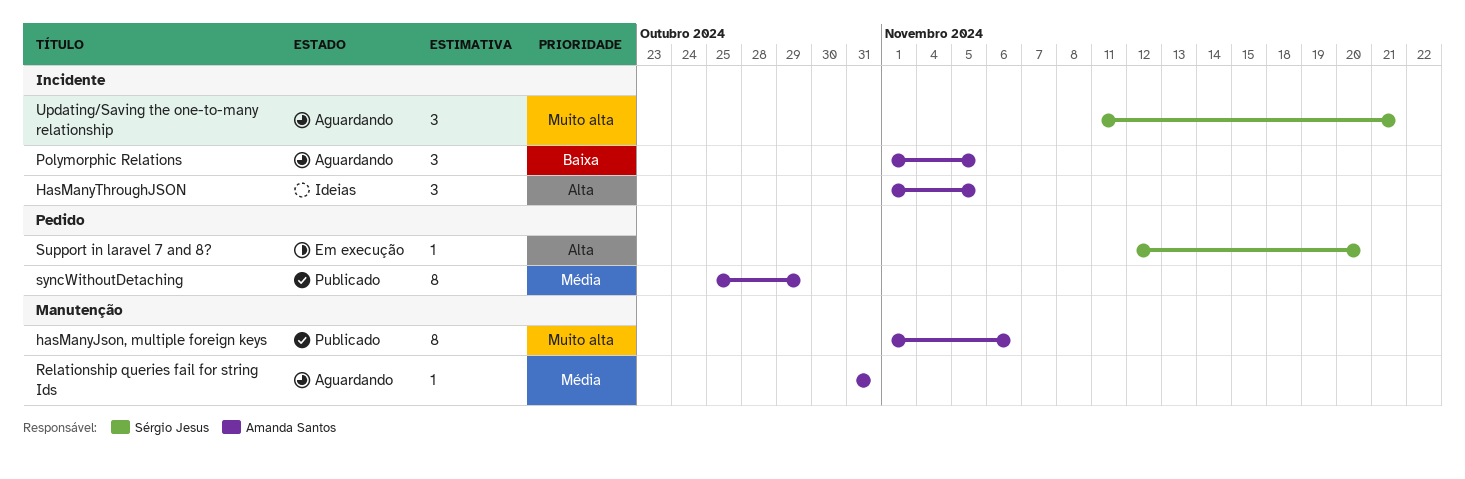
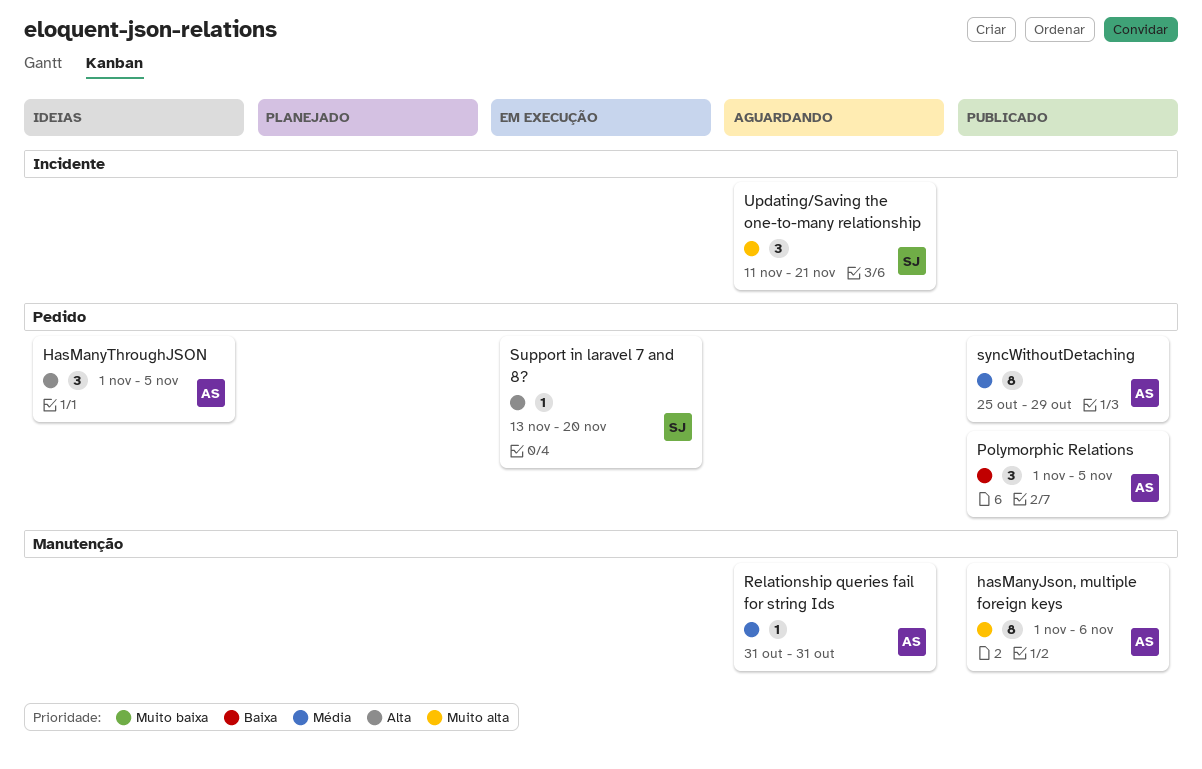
HasManyThroughJSON, label: Incidente -> Pedido
Polymorphic Relations, status: Aguardando -> Publicado
Polymorphic Relations, label: Incidente -> Pedido
Support in laravel 7 and 8?, start: Nov 12 -> Nov 13

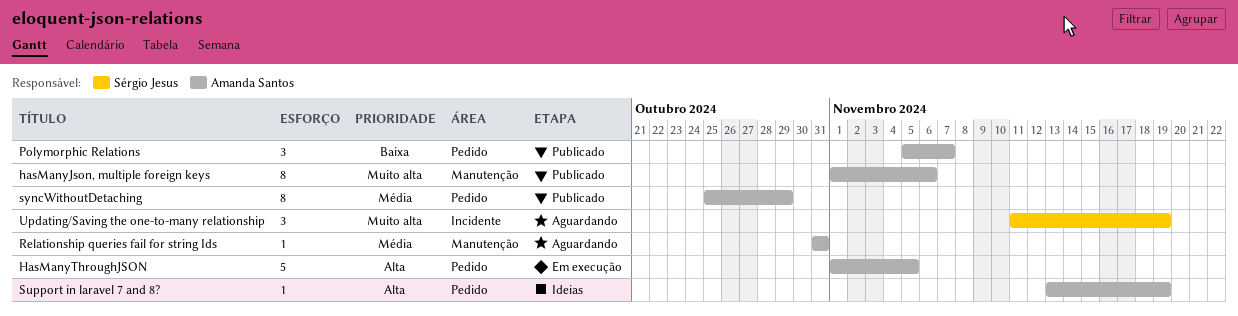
HasManyThroughJSON, status: Ideias -> Em execução
HasManyThroughJSON, estimate: 3 -> 5
Polymorphic Relations, start: Nov 1 -> Nov 5
Polymorphic Relations, due: Nov 5 -> Nov 7
Support in laravel 7 and 8?, status: Em execução -> Ideias
Support in laravel 7 and 8?, owner: Sérgio Jesus -> Amanda Santos
Support in laravel 7 and 8?, due: Nov 20 -> Nov 19
Updating/Saving the one-to-many relationship, due: Nov 21 -> Nov 19

